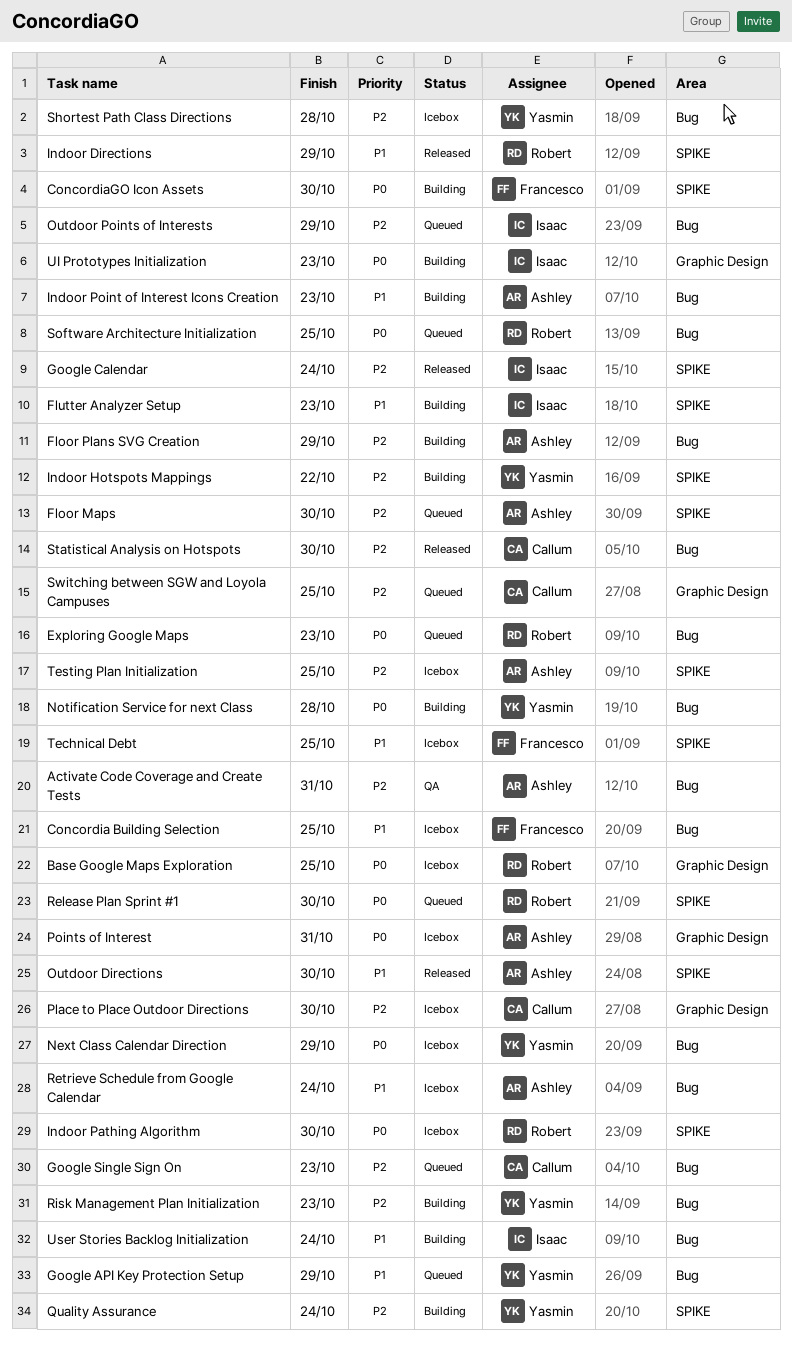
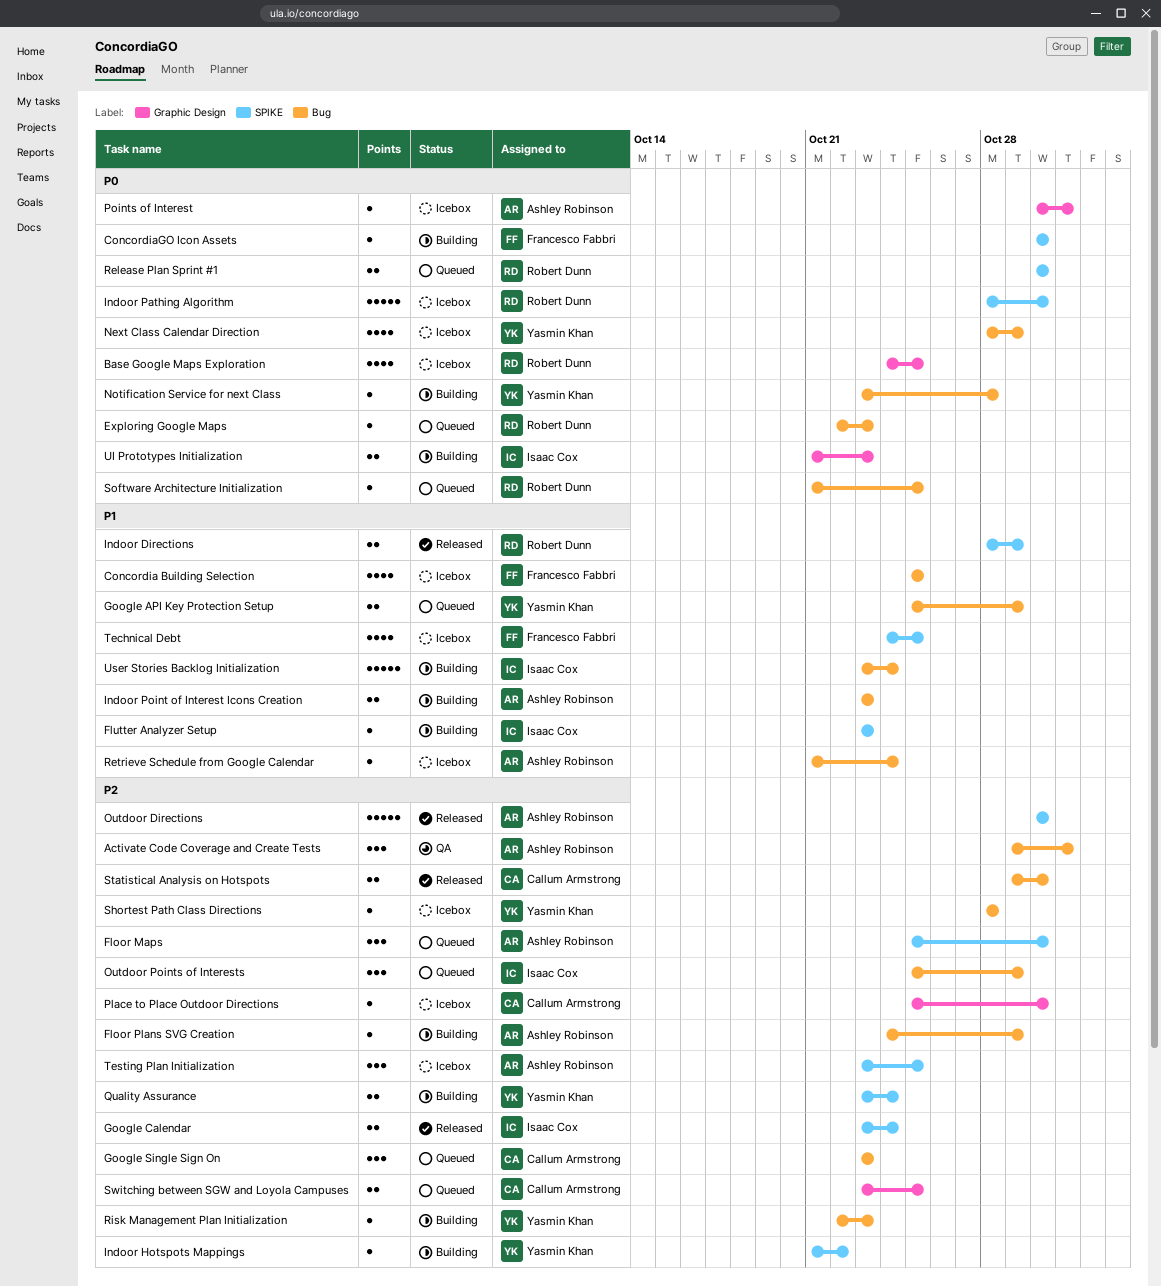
Outdoor Directions, priority: P1 -> P2

